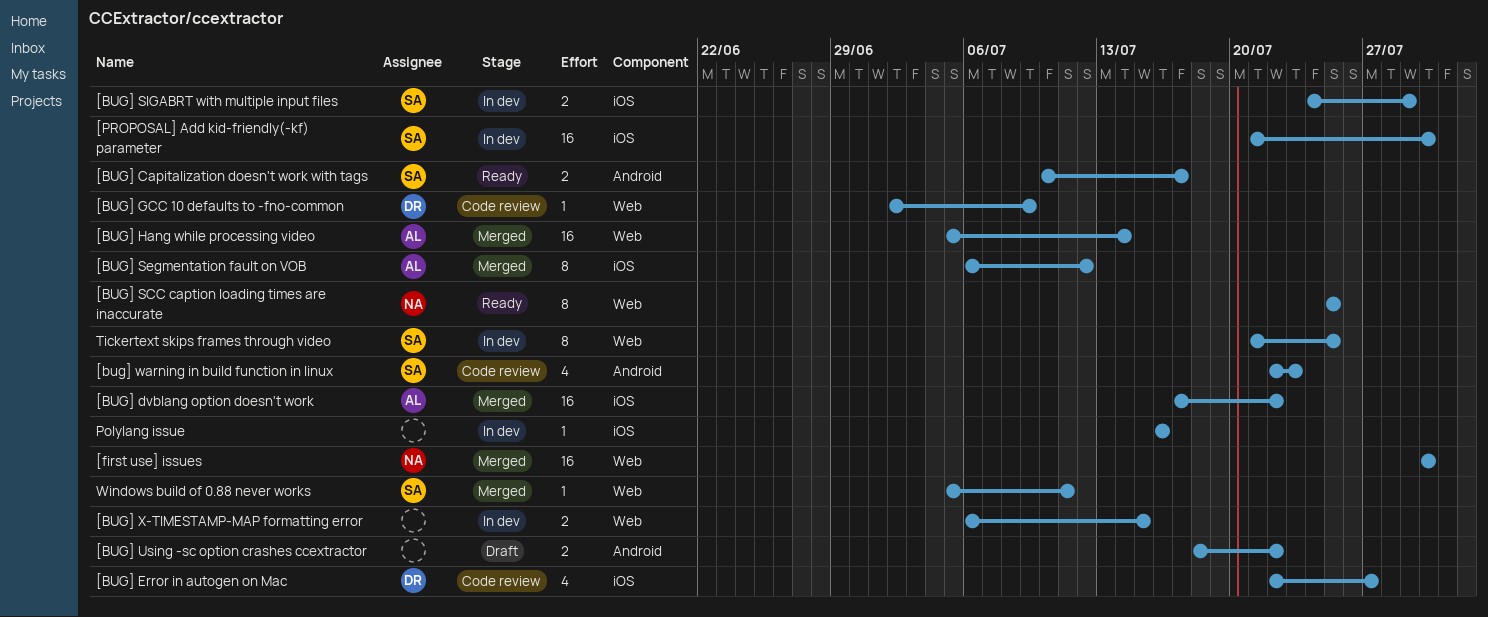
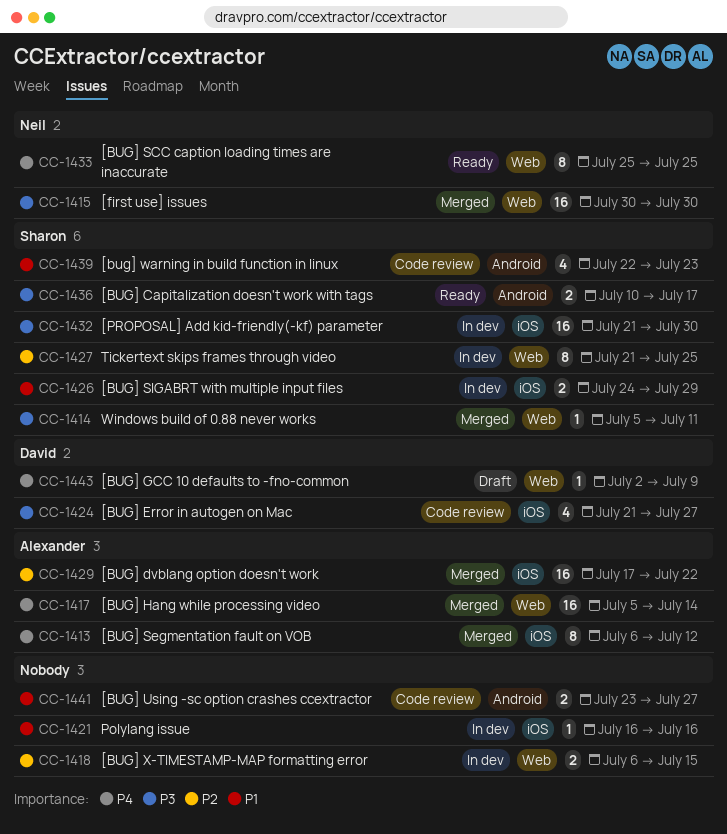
[BUG] Error in autogen on Mac, start: Jul 22 -> Jul 21
[BUG] GCC 10 defaults to -fno-common, status: Code review -> Draft
[BUG] Using -sc option crashes ccextractor, status: Draft -> Code review
[BUG] Using -sc option crashes ccextractor, start: Jul 18 -> Jul 23
[BUG] Using -sc option crashes ccextractor, due: Jul 22 -> Jul 27

